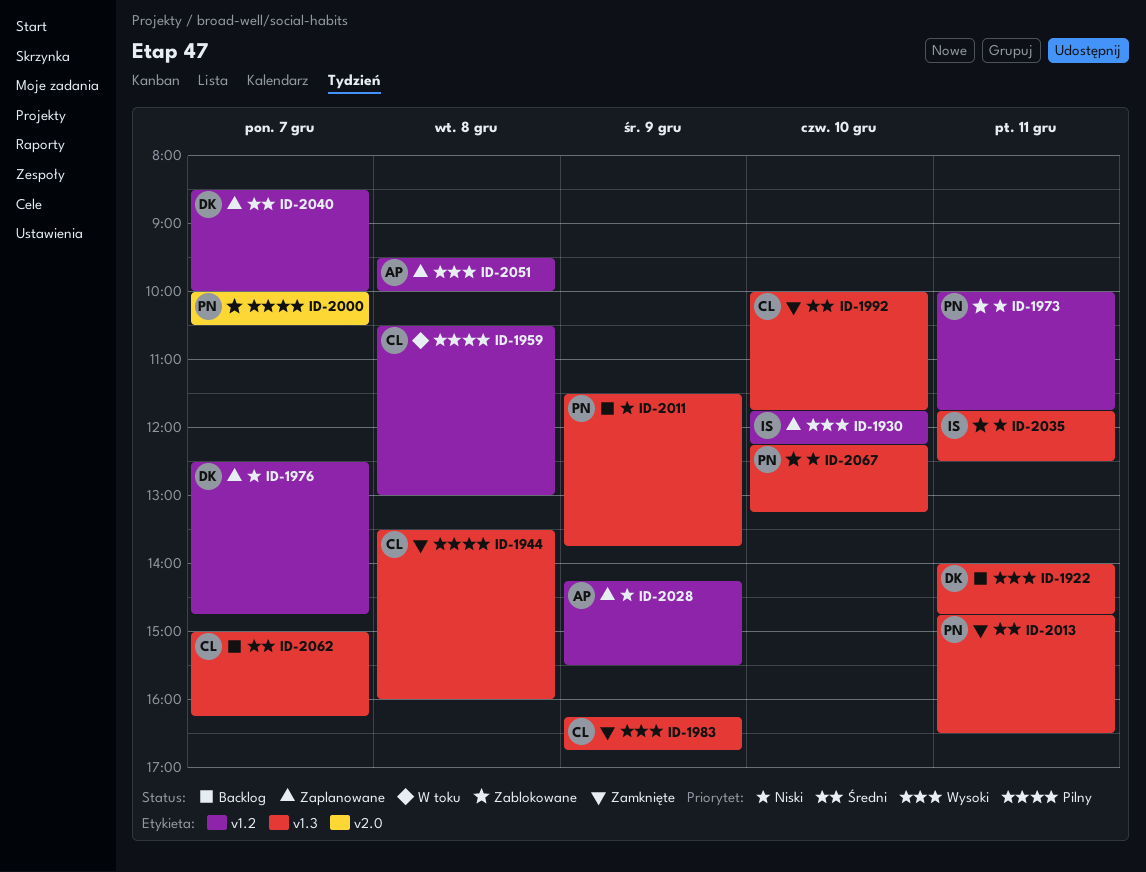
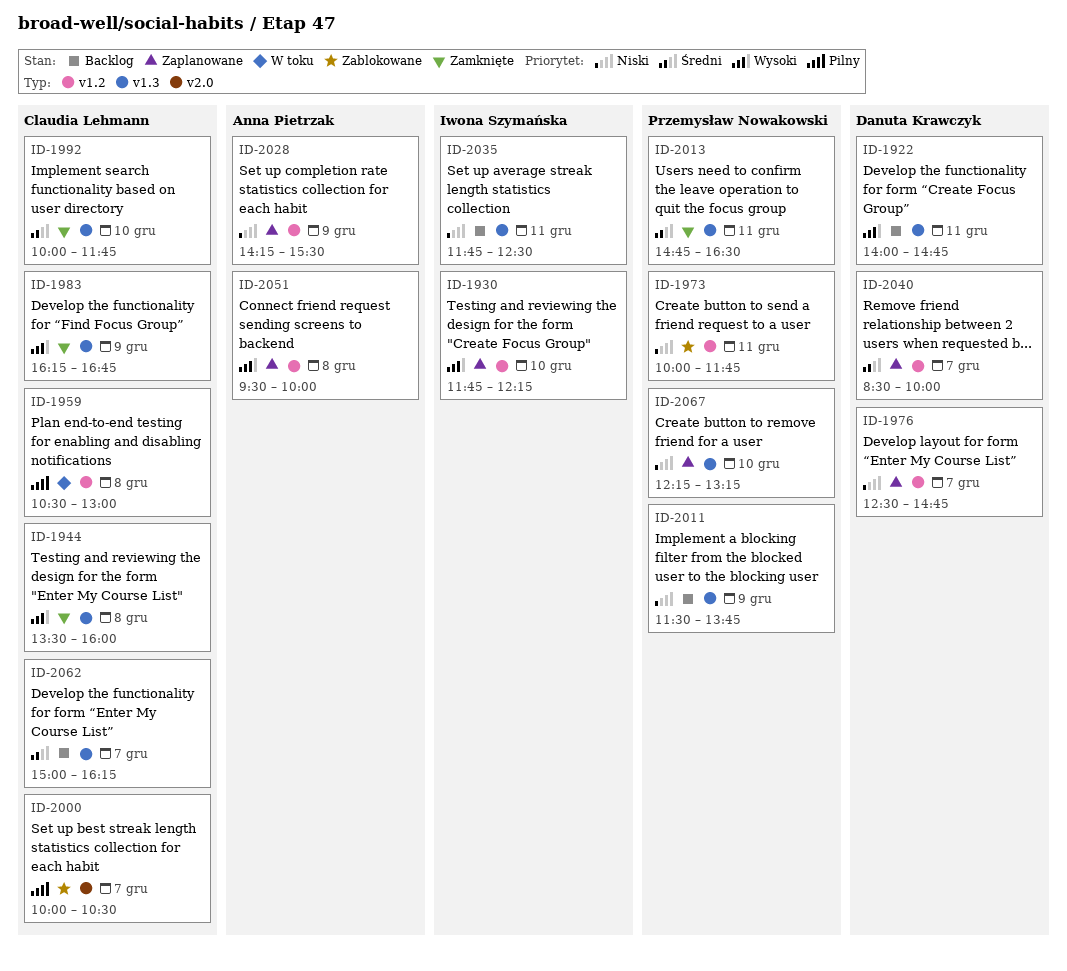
ID-1944, priority: Pilny -> Wysoki
ID-2000, owner: Przemysław Nowakowski -> Claudia Lehmann
ID-2035, status: Zablokowane -> Backlog
ID-2067, status: Zablokowane -> Zaplanowane

